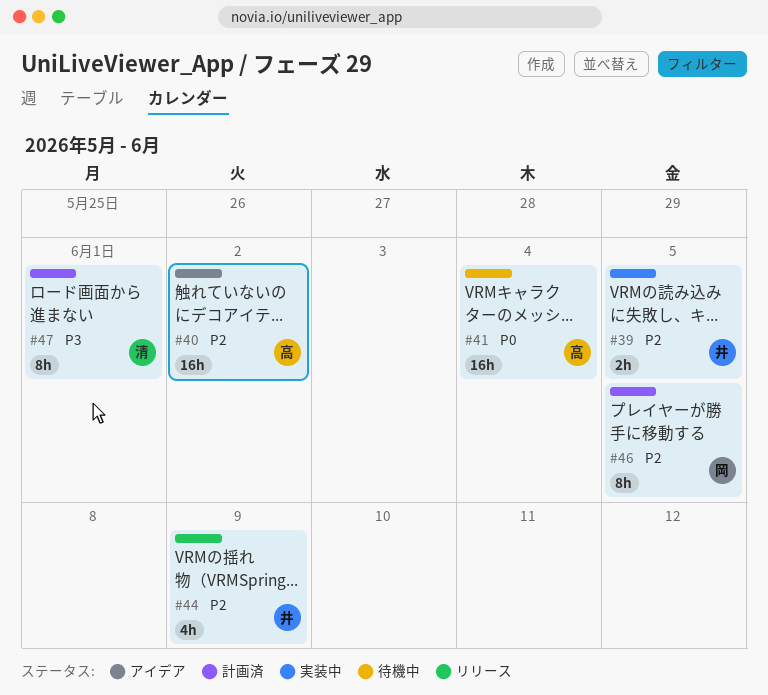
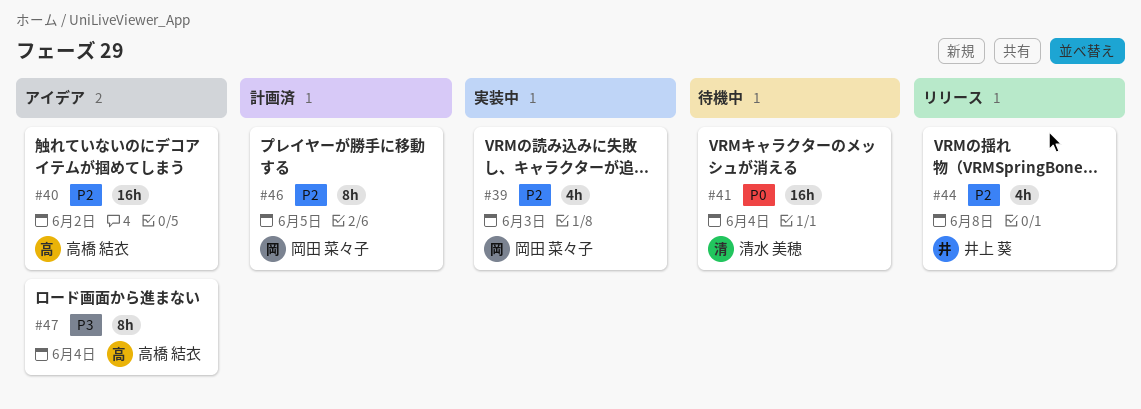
#39, owner: 井上 葵 -> 岡田 菜々子
#39, estimate: 2h -> 4h
#39, due: Jun 5 -> Jun 3
#41, owner: 高橋 結衣 -> 清水 美穂
#44, due: Jun 9 -> Jun 8
#47, status: 計画済 -> アイデア
#47, owner: 清水 美穂 -> 高橋 結衣
#47, due: Jun 1 -> Jun 4

